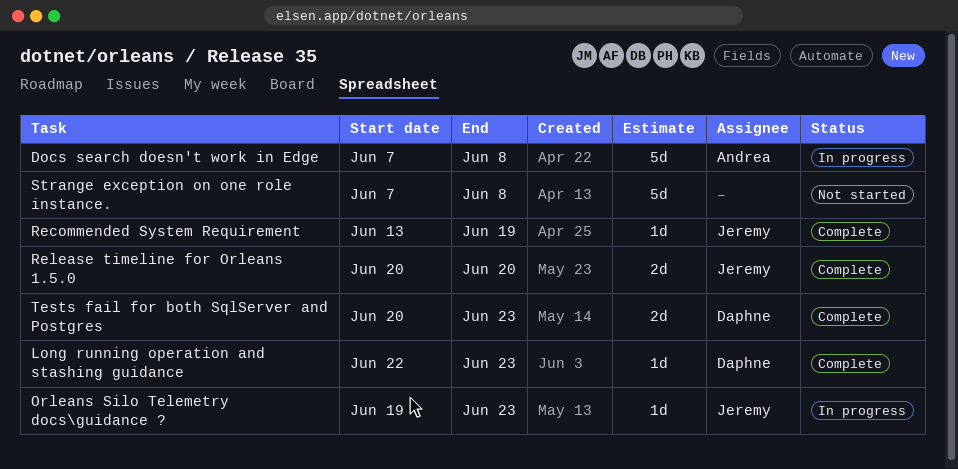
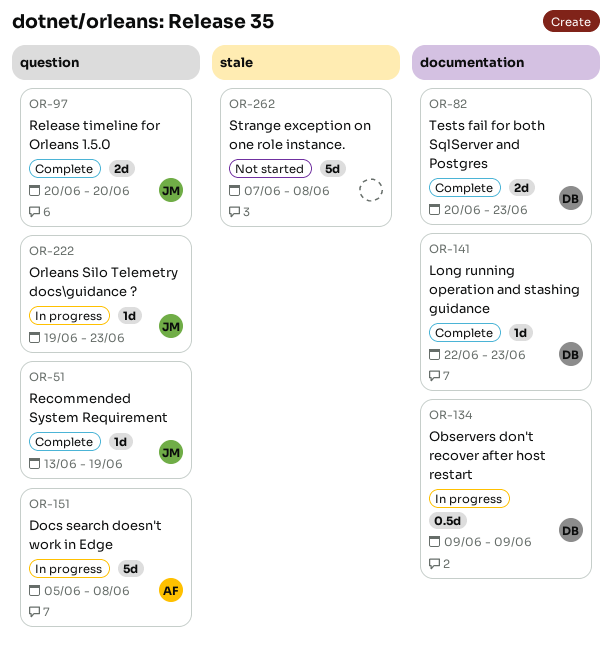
Docs search doesn't work in Edge, start: Jun 7 -> Jun 5
Observers don't recover after host restart: none -> present

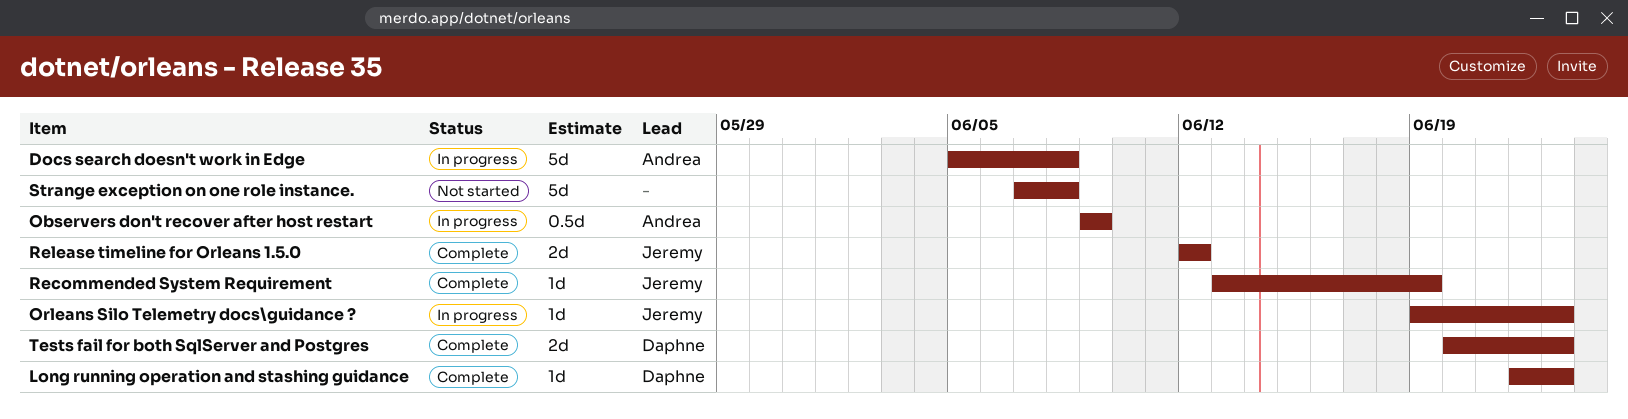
Observers don't recover after host restart, owner: Daphne -> Andrea
Release timeline for Orleans 1.5.0, start: Jun 20 -> Jun 12
Release timeline for Orleans 1.5.0, due: Jun 20 -> Jun 12

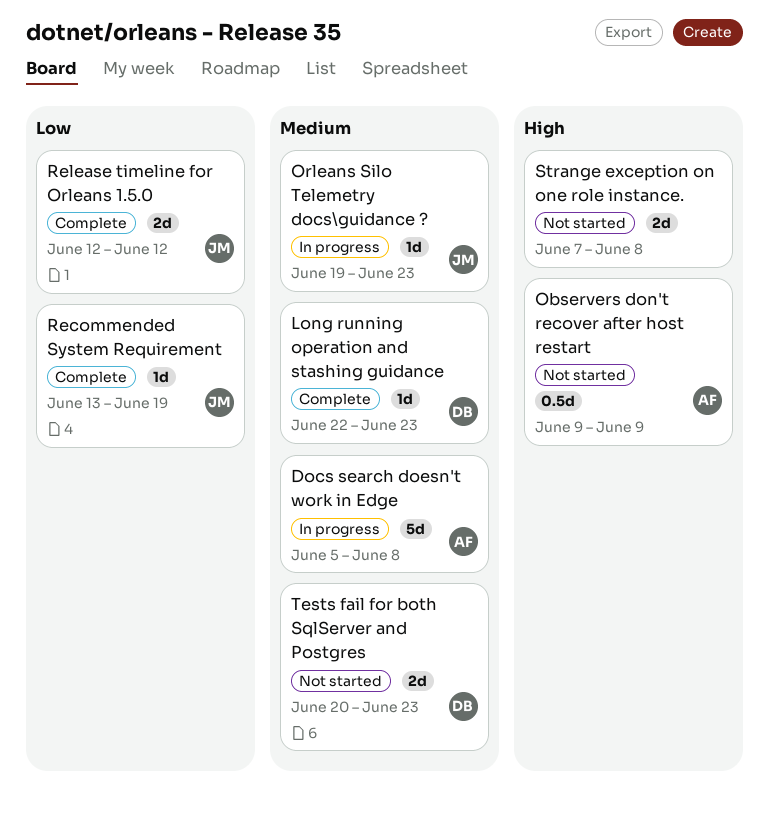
Observers don't recover after host restart, status: In progress -> Not started
Strange exception on one role instance., estimate: 5d -> 2d
Tests fail for both SqlServer and Postgres, status: Complete -> Not started

